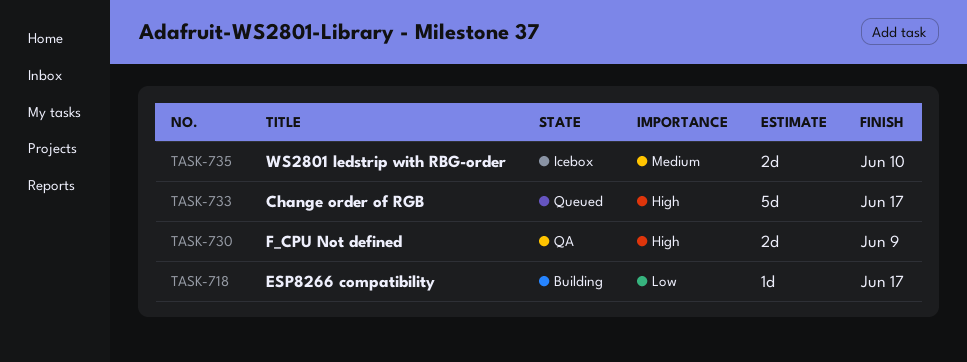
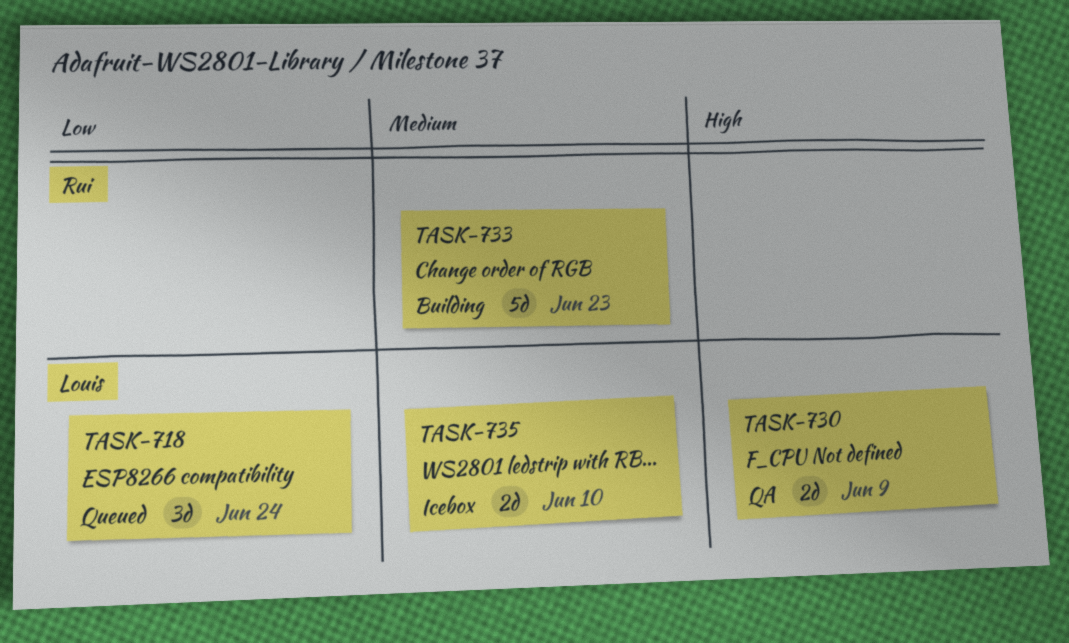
TASK-718, status: Building -> Queued
TASK-718, estimate: 1d -> 3d
TASK-718, due: Jun 17 -> Jun 24
TASK-733, status: Queued -> Building
TASK-733, priority: High -> Medium
TASK-733, due: Jun 17 -> Jun 23

